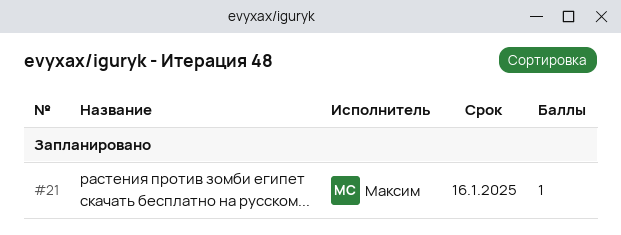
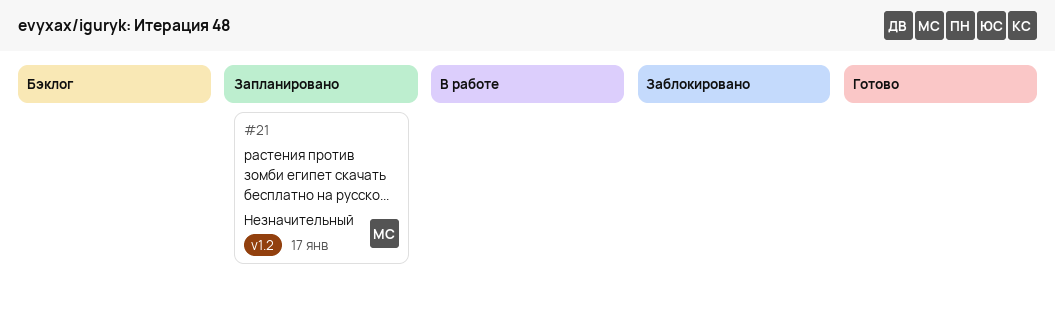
#21, due: Jan 16 -> Jan 17

